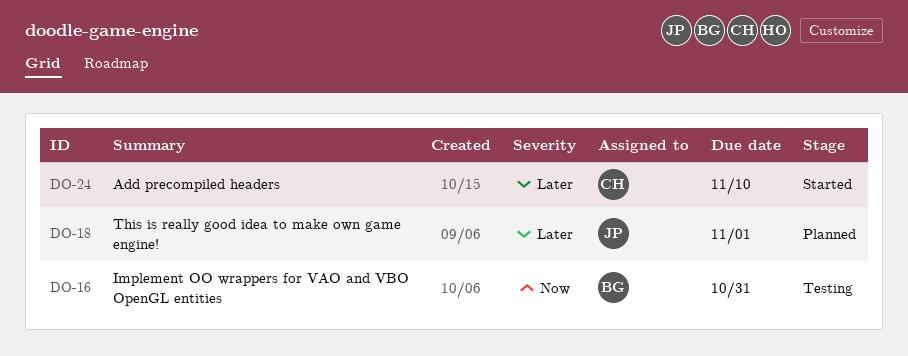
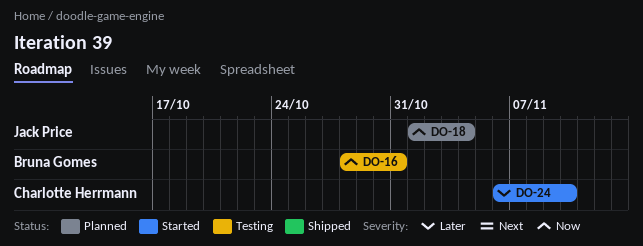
DO-18, priority: Later -> Now
DO-18, due: Nov 1 -> Nov 4

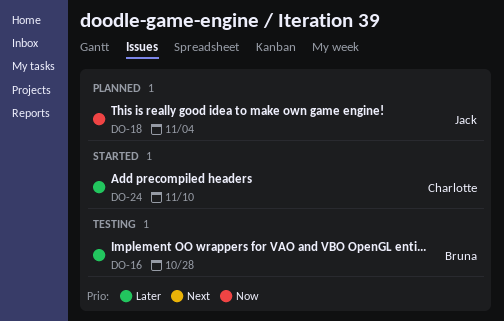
DO-16, priority: Now -> Later
DO-16, due: Oct 31 -> Oct 28

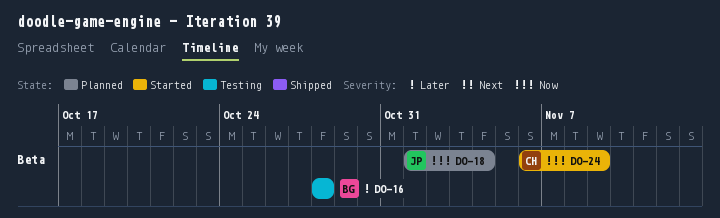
DO-24, priority: Later -> Now
DO-24, due: Nov 10 -> Nov 9

